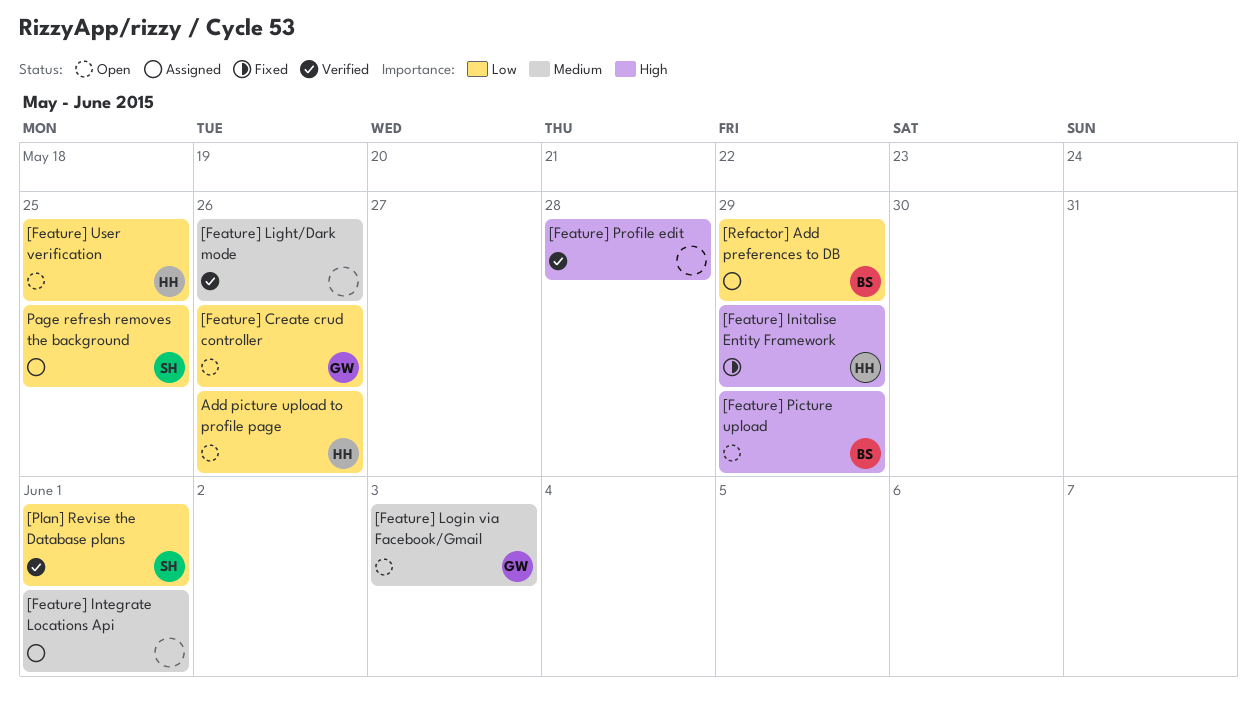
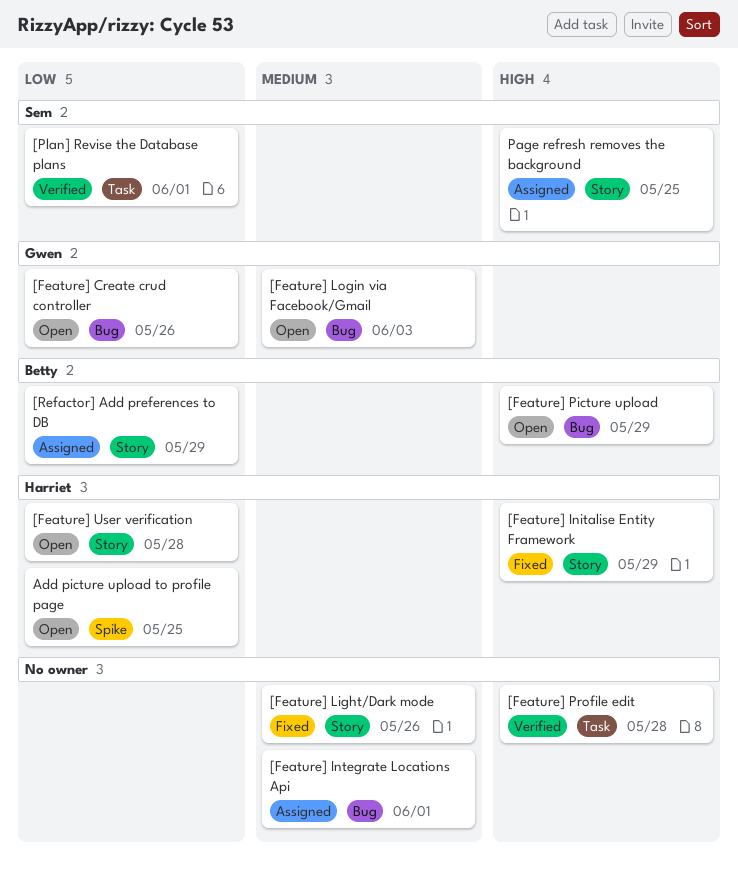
[Feature] Light/Dark mode, status: Verified -> Fixed
[Feature] User verification, due: May 25 -> May 28
Add picture upload to profile page, due: May 26 -> May 25
Page refresh removes the background, priority: Low -> High

